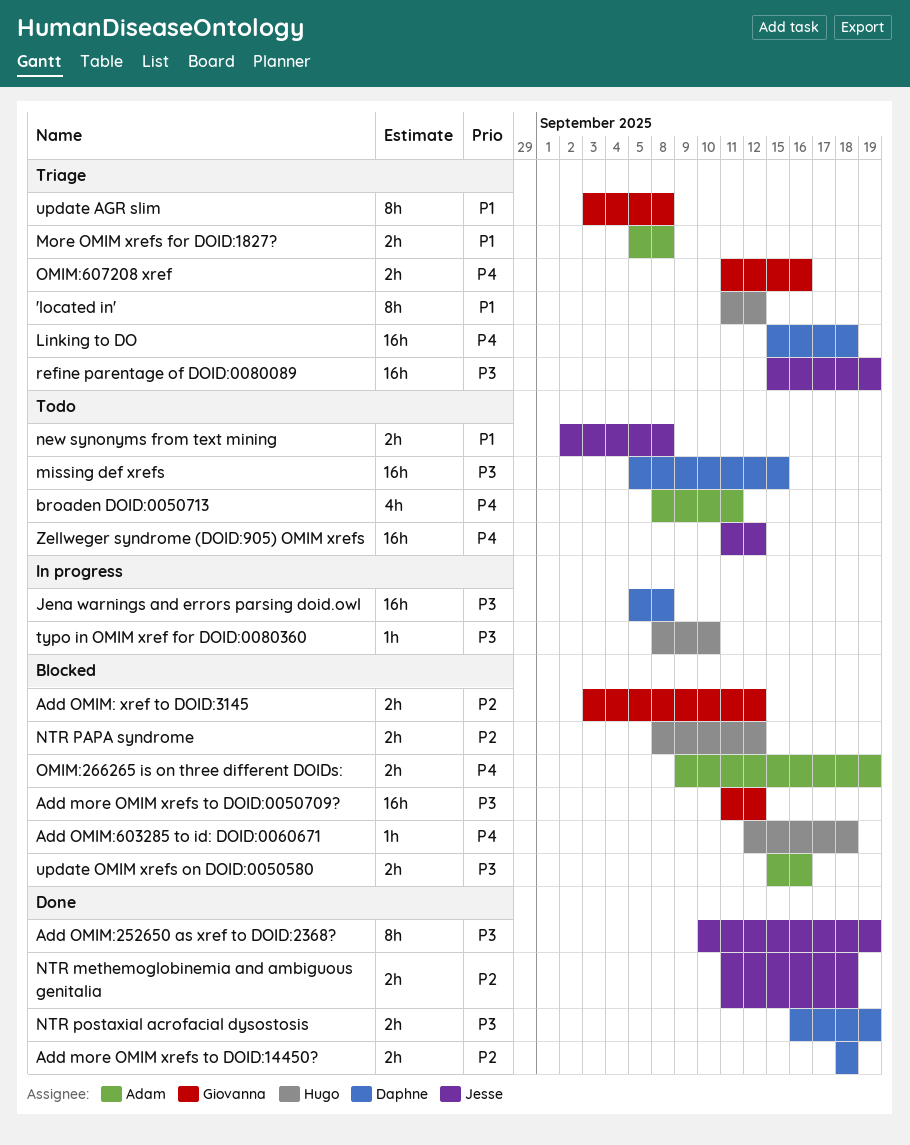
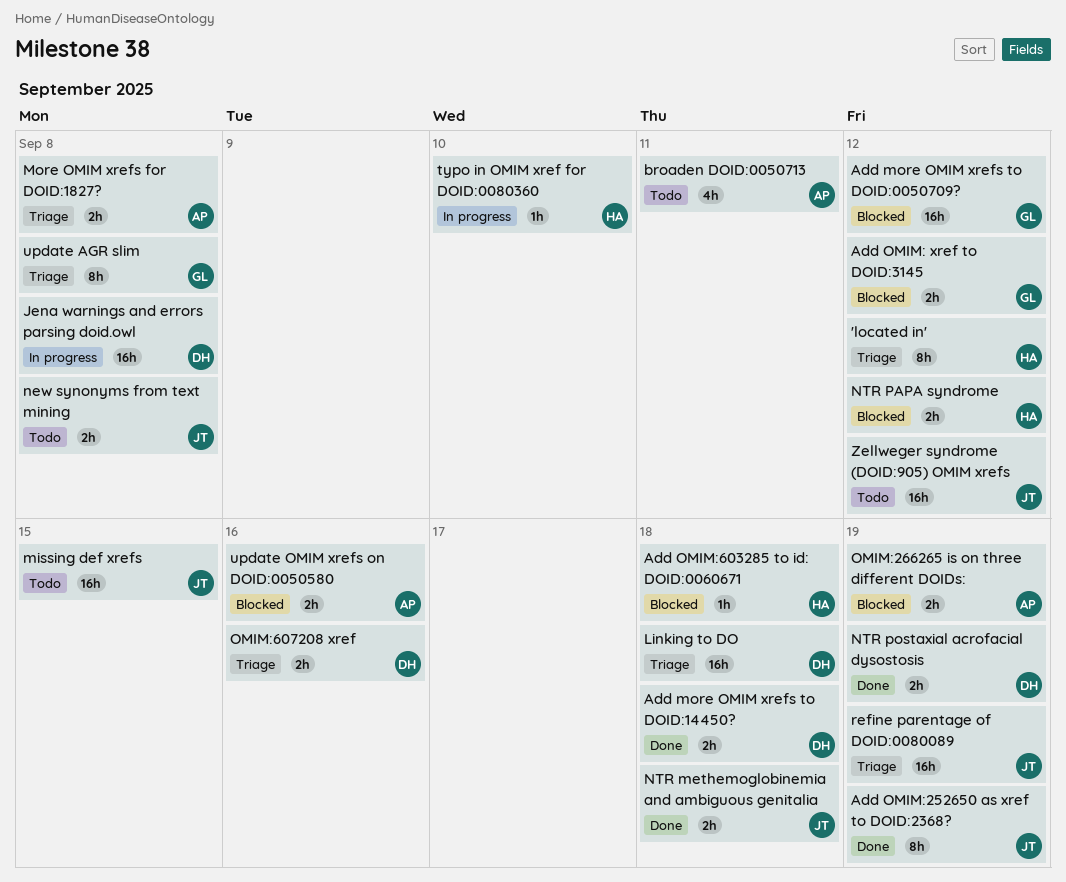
missing def xrefs, owner: Daphne -> Jesse
OMIM:607208 xref, owner: Giovanna -> Daphne

